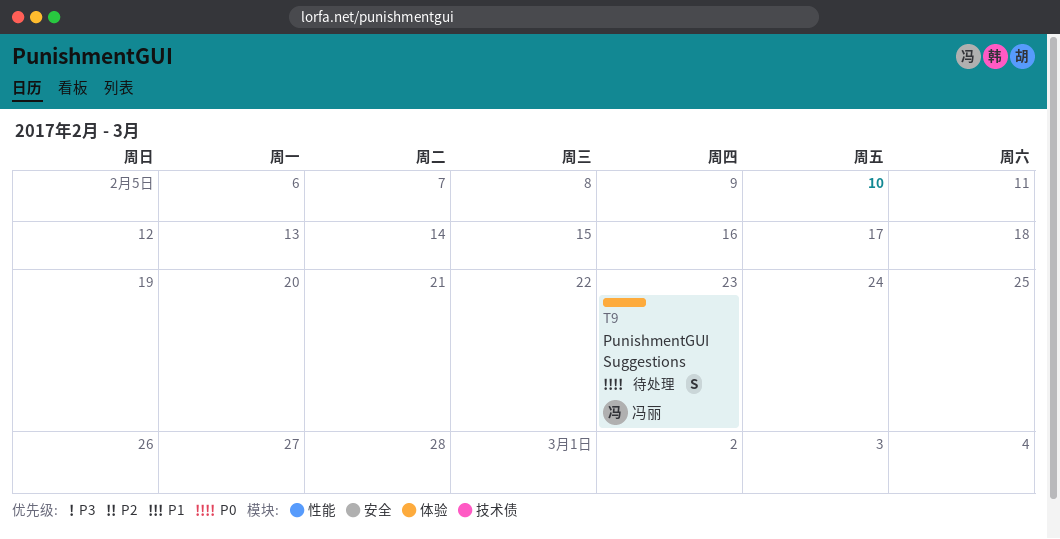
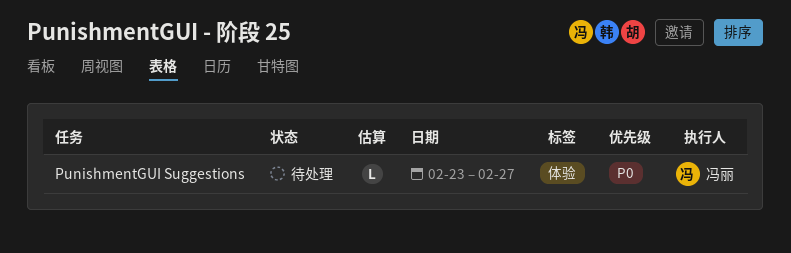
PunishmentGUI Suggestions, estimate: S -> L
PunishmentGUI Suggestions, due: Feb 23 -> Feb 27

